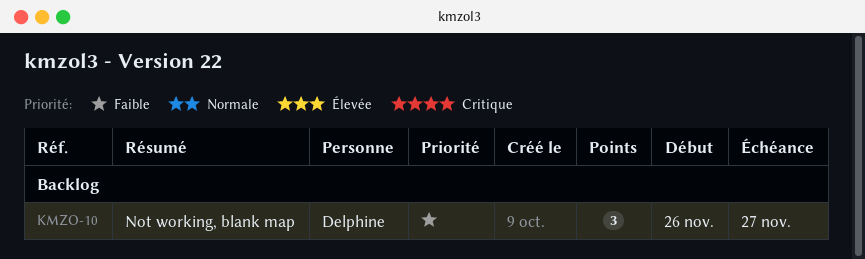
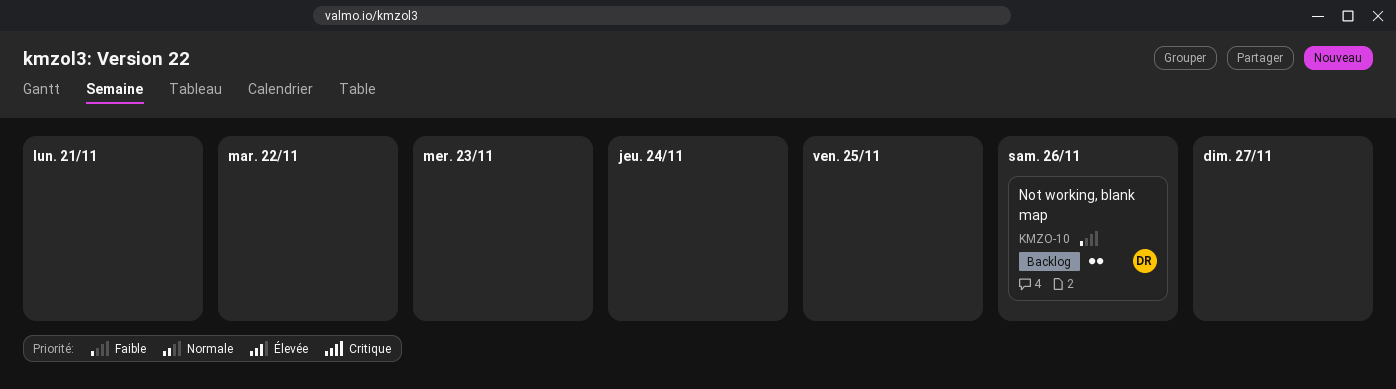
KMZO-10, estimate: 3 -> 2
KMZO-10, due: Nov 27 -> Nov 26

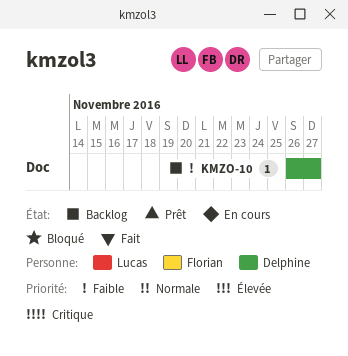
KMZO-10, estimate: 2 -> 1
KMZO-10, due: Nov 26 -> Nov 27

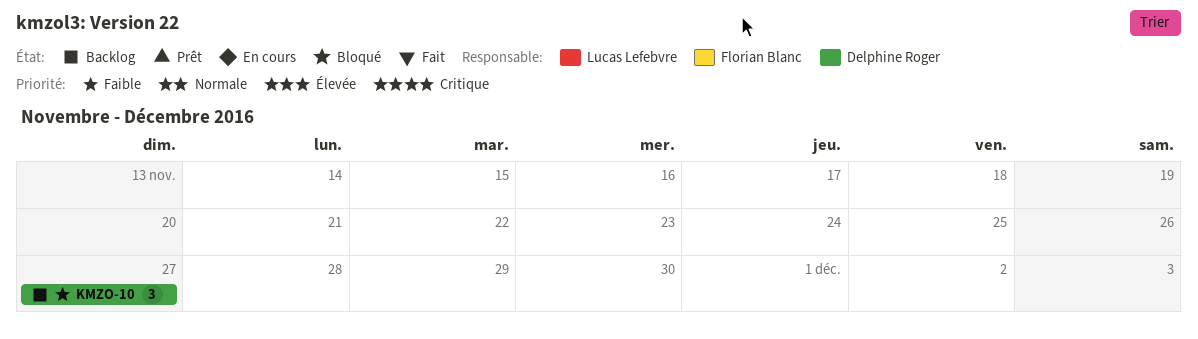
KMZO-10, estimate: 1 -> 3
KMZO-10, start: Nov 26 -> Nov 27

